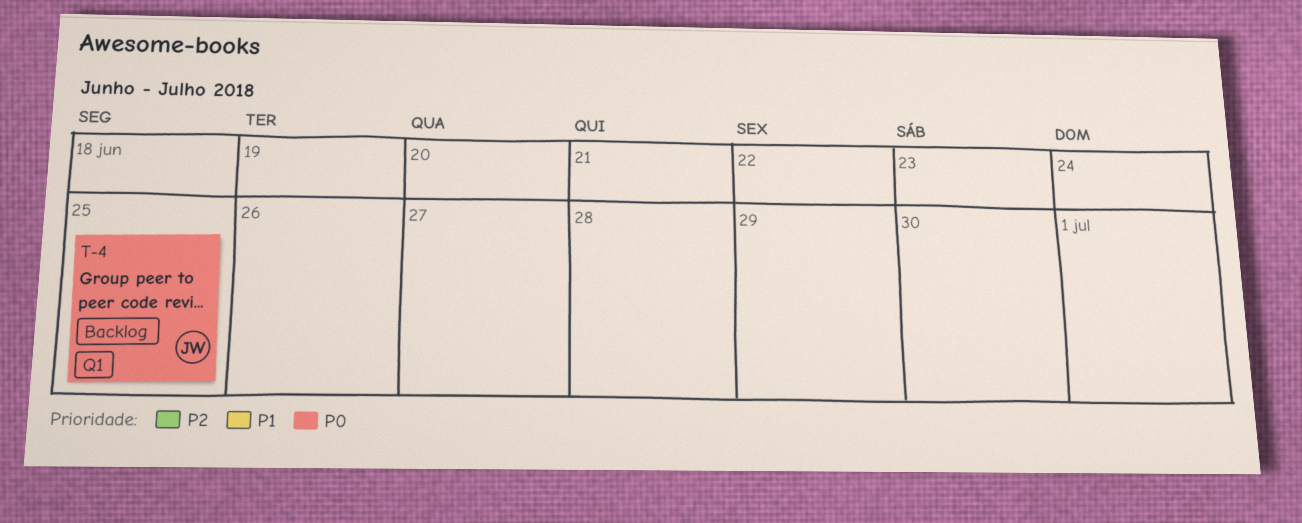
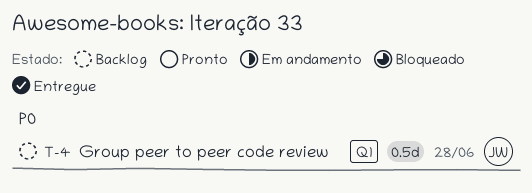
T-4, due: Jun 25 -> Jun 28

